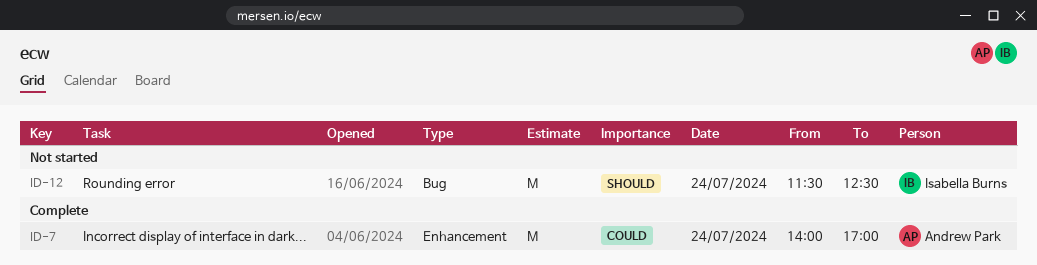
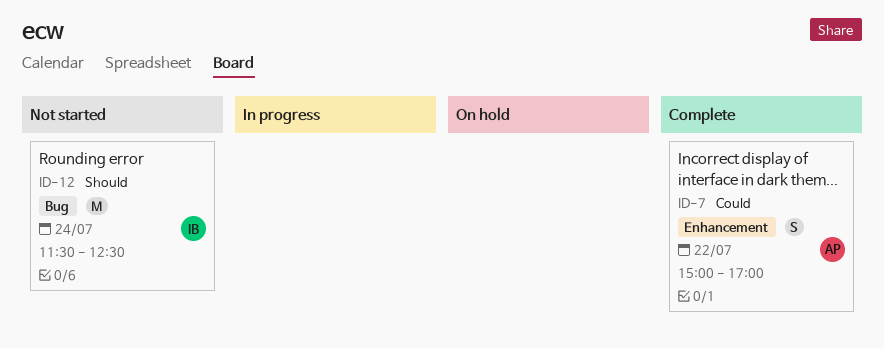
ID-7, estimate: M -> S
ID-7, day: Jul 24 -> Jul 22
ID-7, begins: 14:00 -> 15:00

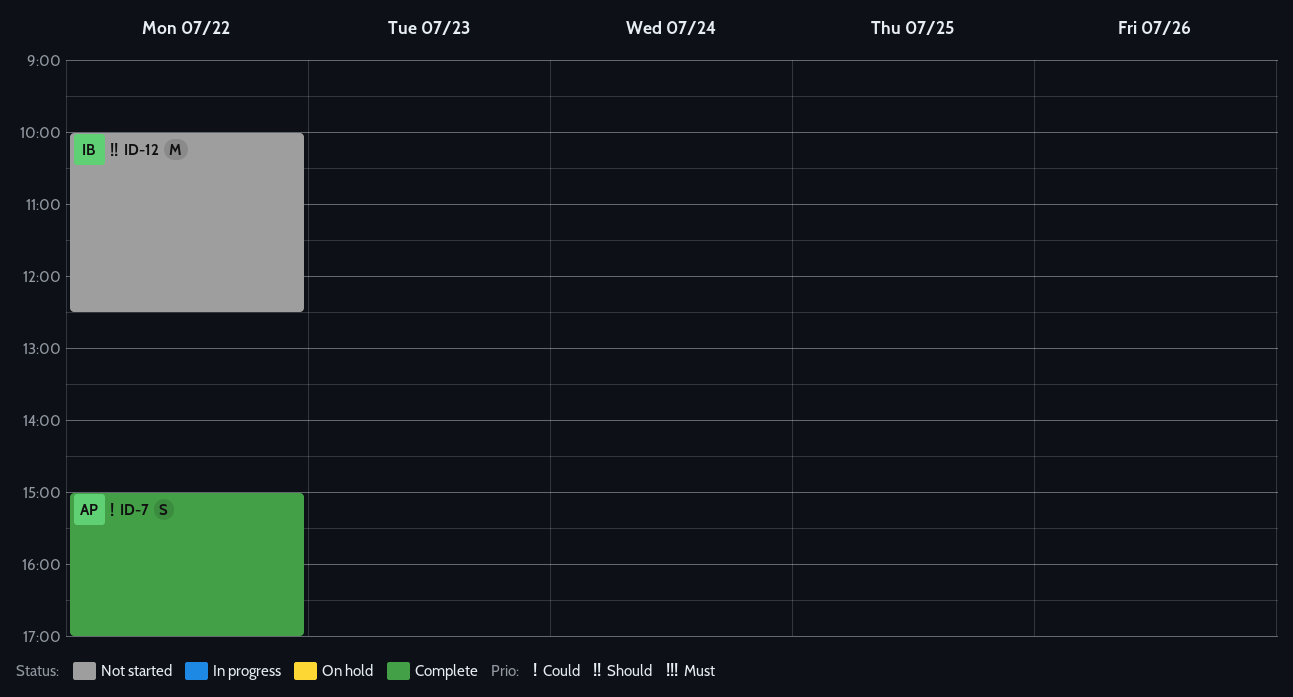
ID-12, day: Jul 24 -> Jul 22
ID-12, begins: 11:30 -> 10:00

